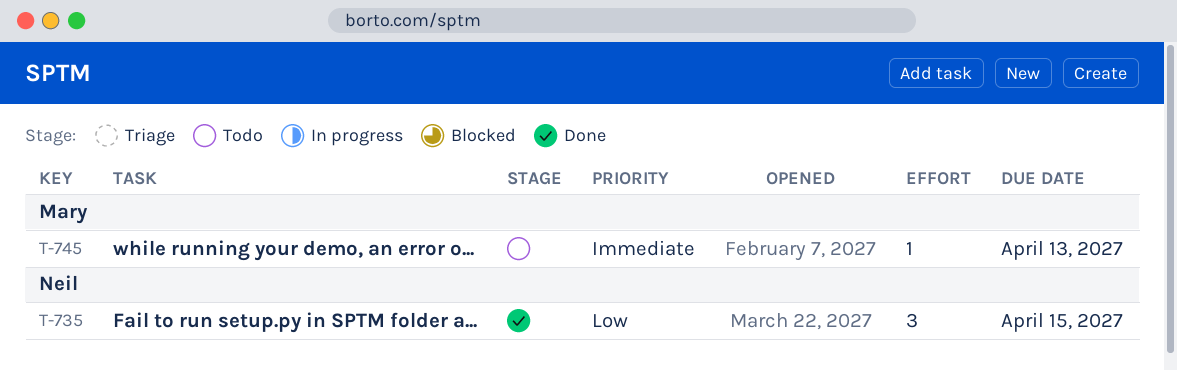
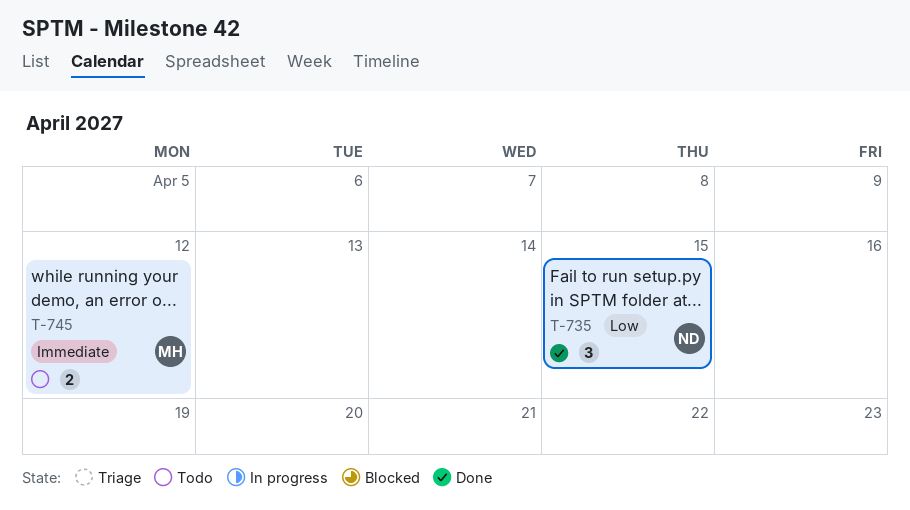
T-745, estimate: 1 -> 2
T-745, due: Apr 13 -> Apr 12

